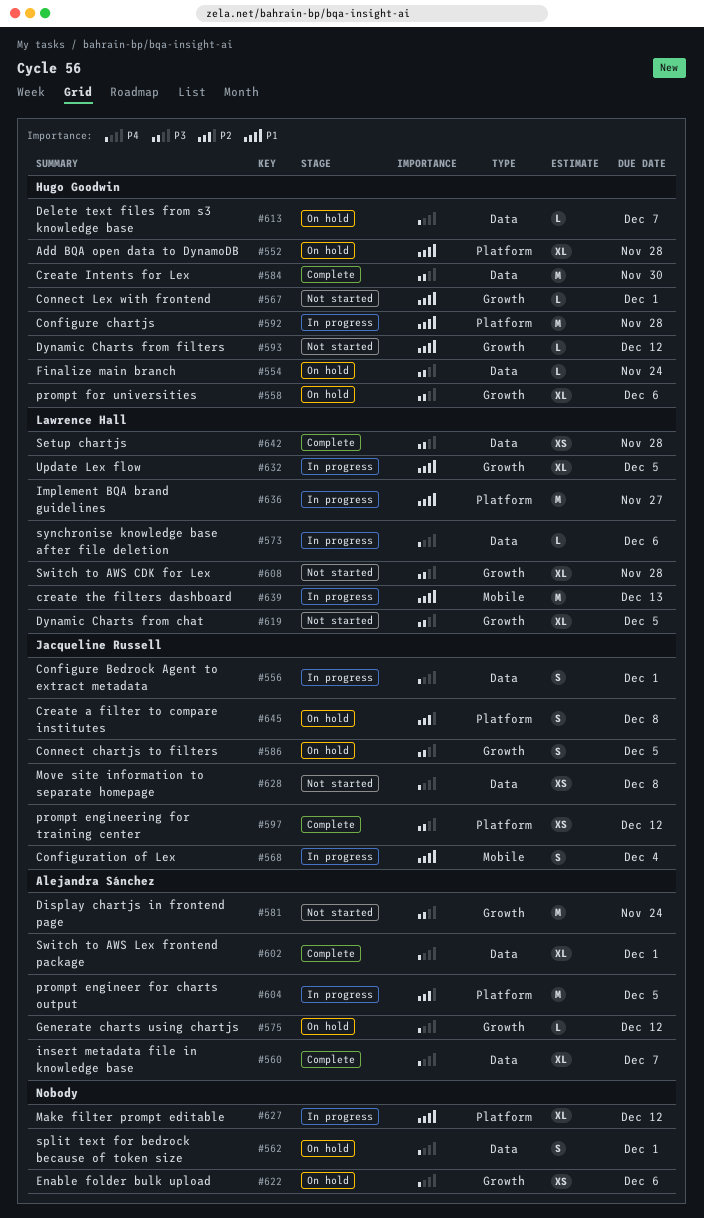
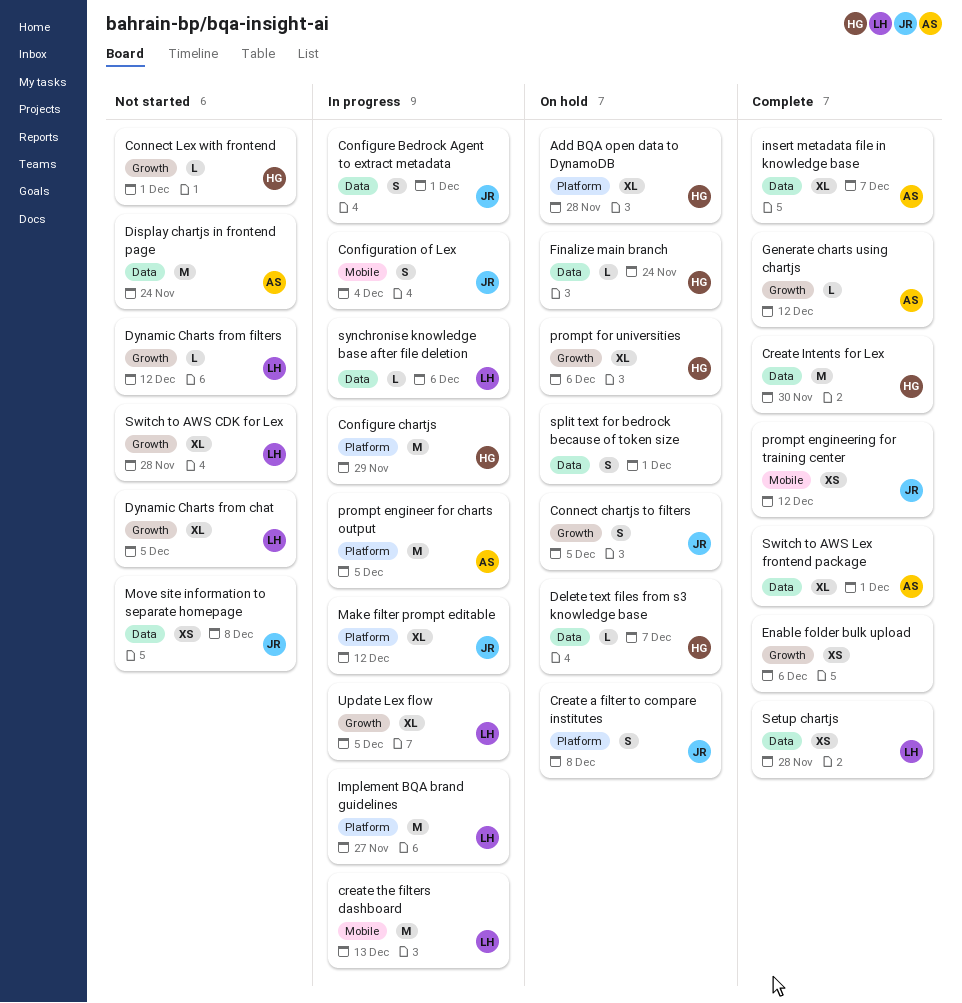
Configure chartjs, due: Nov 28 -> Nov 29
Display chartjs in frontend page, label: Growth -> Data
Dynamic Charts from filters, owner: Hugo Goodwin -> Lawrence Hall
Enable folder bulk upload, status: On hold -> Complete
Generate charts using chartjs, status: On hold -> Complete
Make filter prompt editable, owner: none -> Jacqueline Russell
prompt engineering for training center, label: Platform -> Mobile

